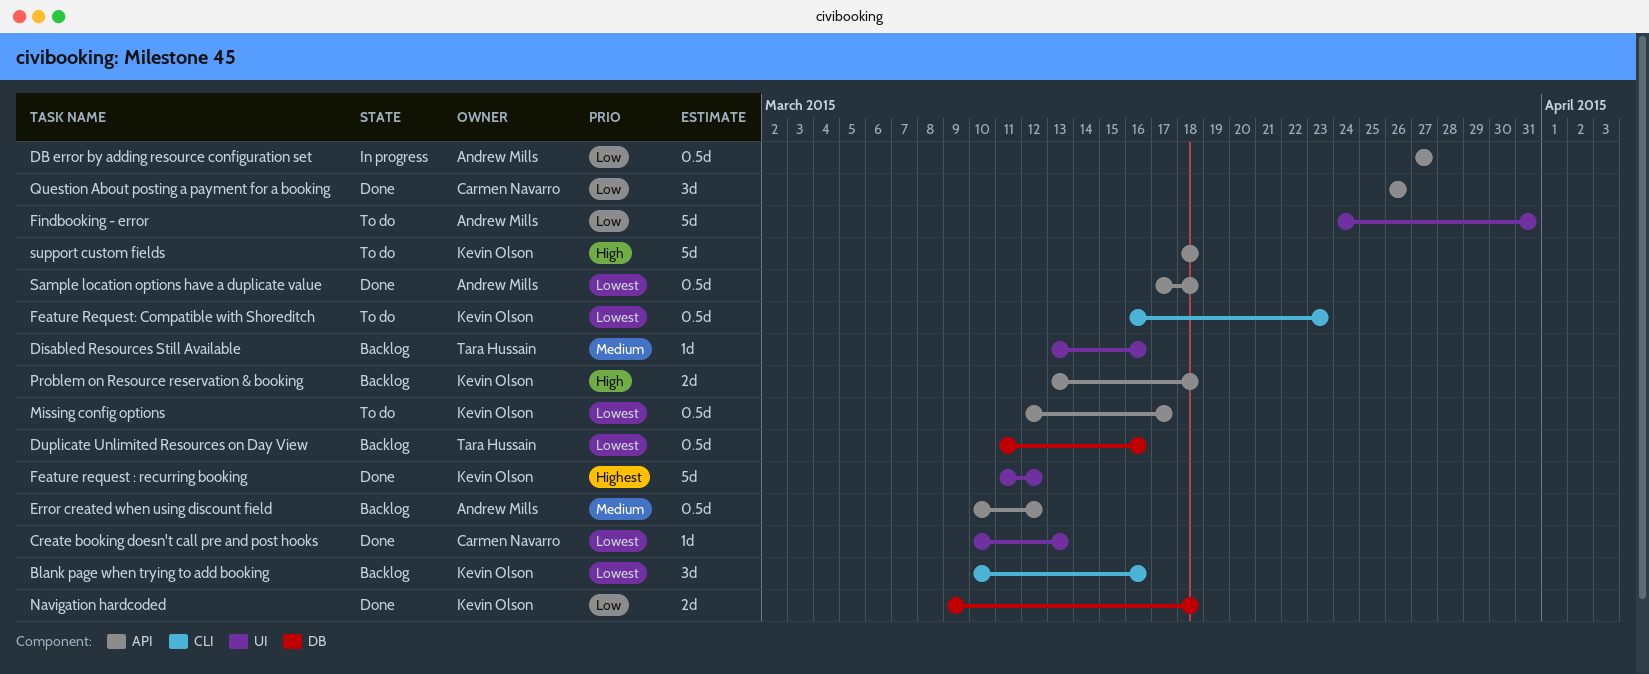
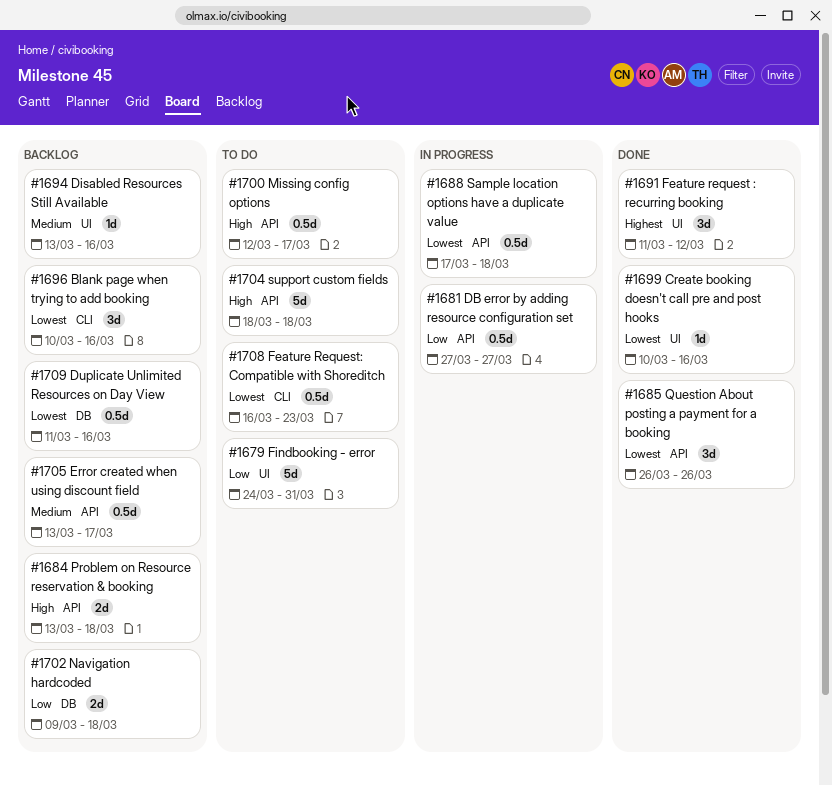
Create booking doesn't call pre and post hooks, due: Mar 13 -> Mar 16
Error created when using discount field, start: Mar 10 -> Mar 13
Error created when using discount field, due: Mar 12 -> Mar 17
Feature request : recurring booking, estimate: 5d -> 3d
Missing config options, priority: Lowest -> High
Navigation hardcoded, status: Done -> Backlog
Question About posting a payment for a booking, priority: Low -> Lowest
Sample location options have a duplicate value, status: Done -> In progress

